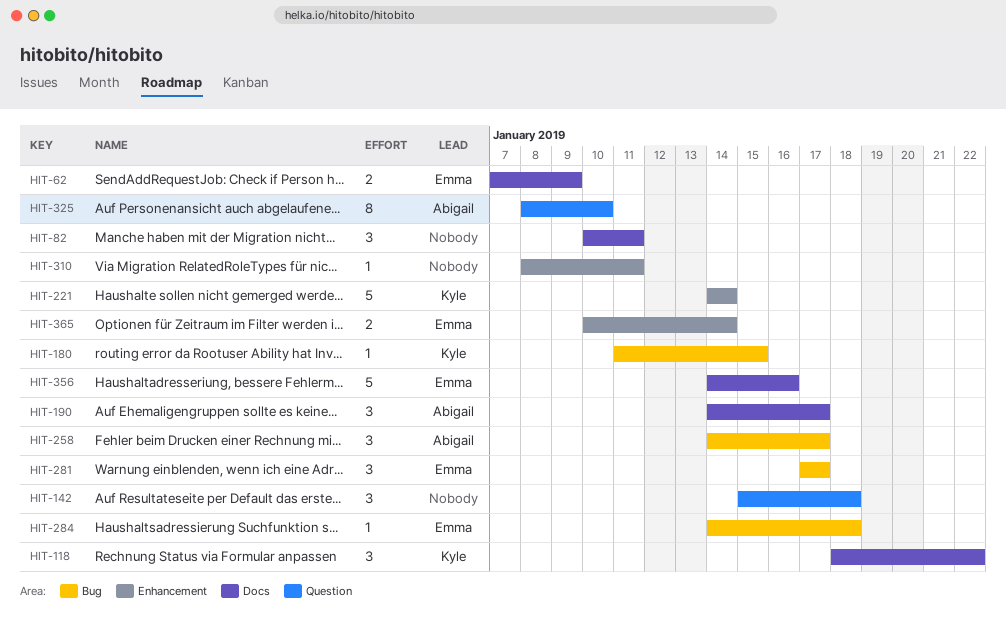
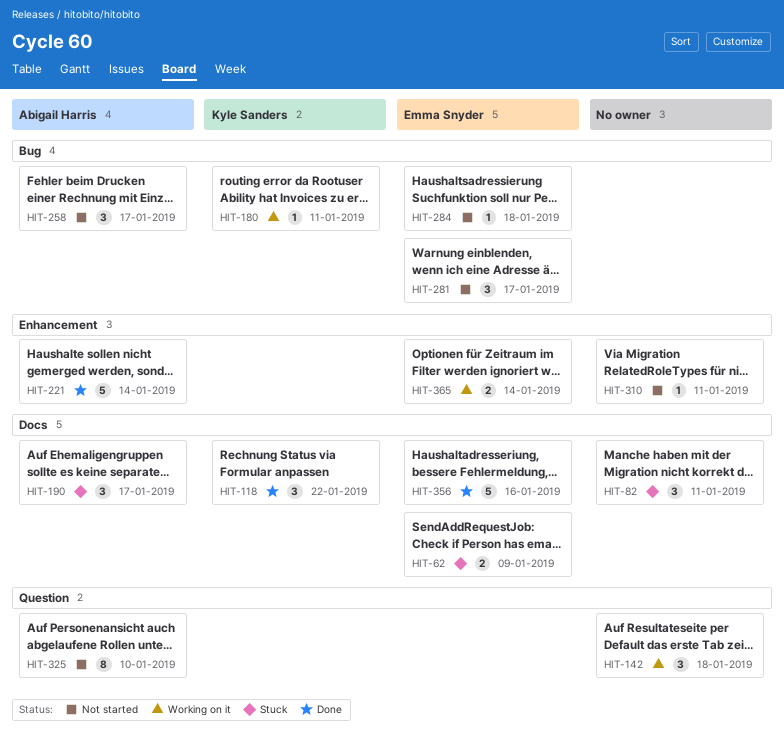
HIT-180, due: Jan 15 -> Jan 11
HIT-221, owner: Kyle Sanders -> Abigail Harris

